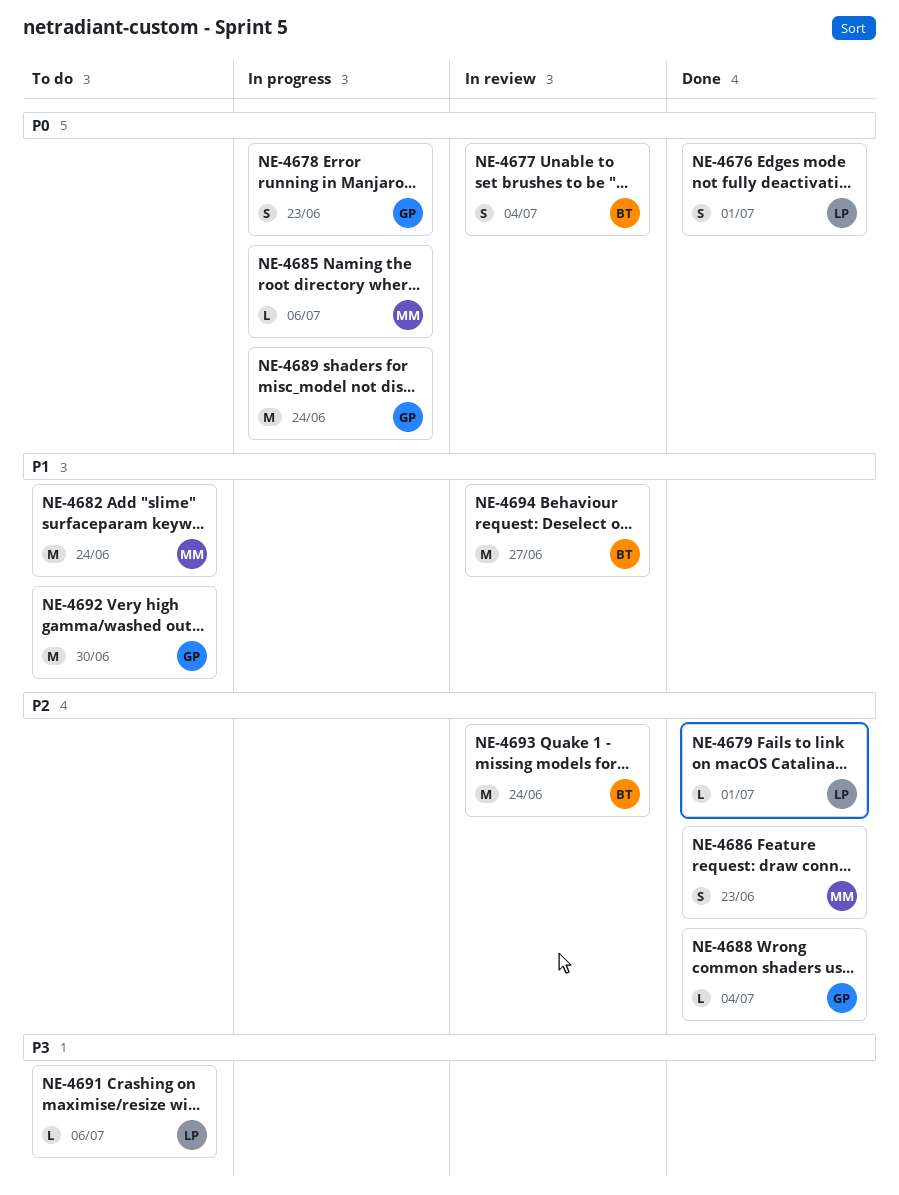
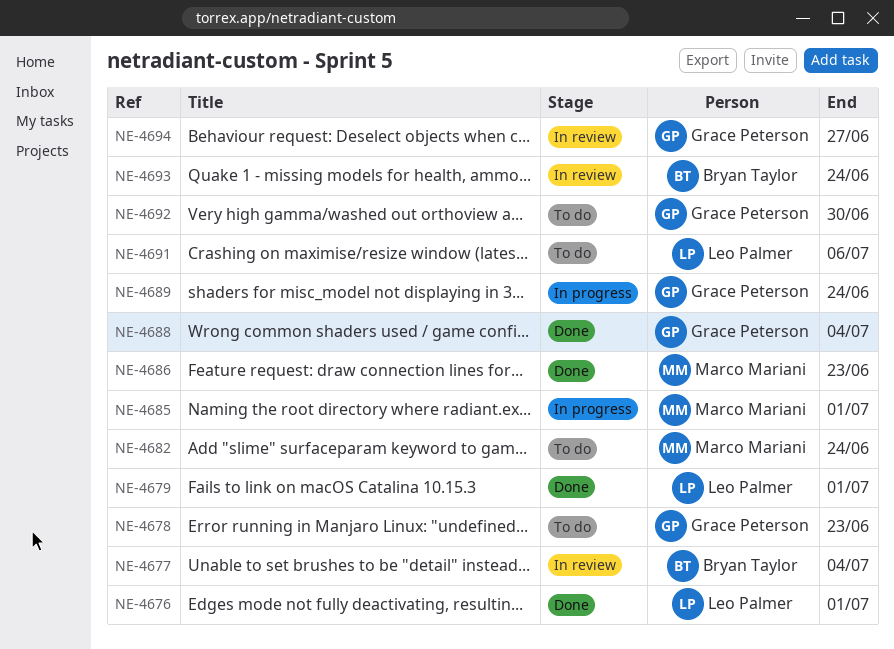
NE-4678, status: In progress -> To do
NE-4685, due: Jul 6 -> Jul 1
NE-4694, owner: Bryan Taylor -> Grace Peterson

